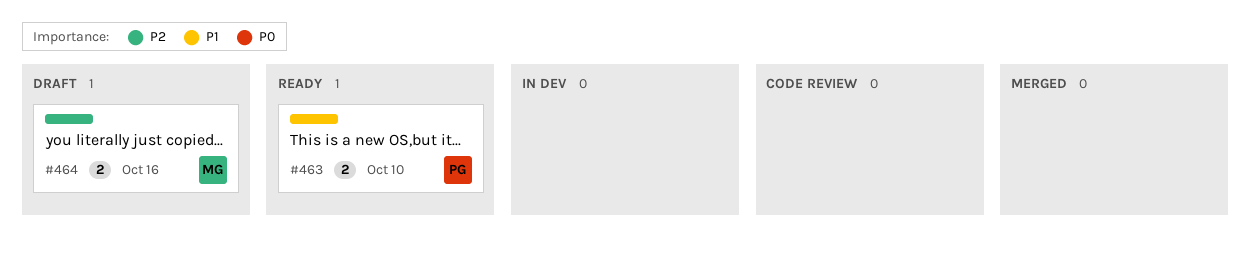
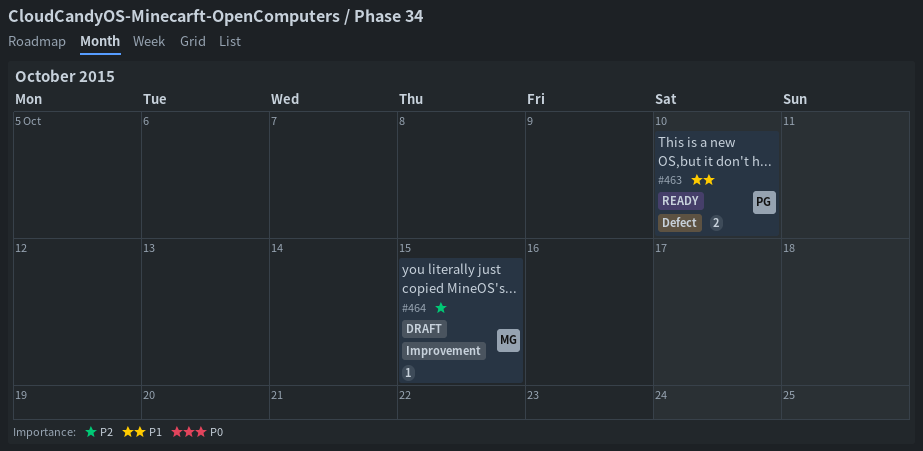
#464, estimate: 2 -> 1
#464, due: Oct 16 -> Oct 15

